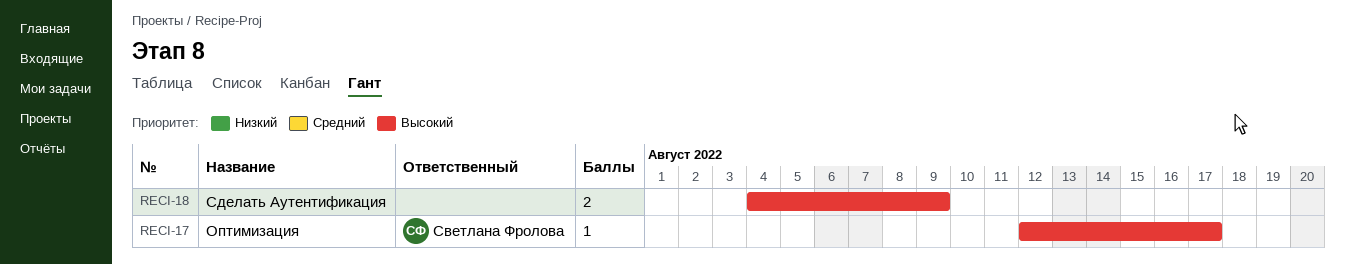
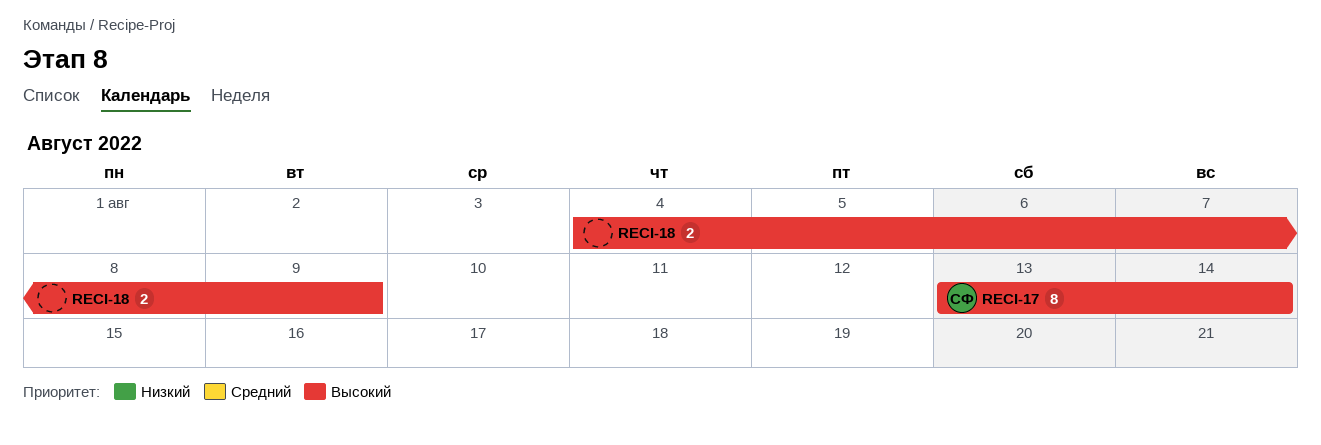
RECI-17, estimate: 1 -> 8
RECI-17, start: Aug 12 -> Aug 13
RECI-17, due: Aug 17 -> Aug 14

